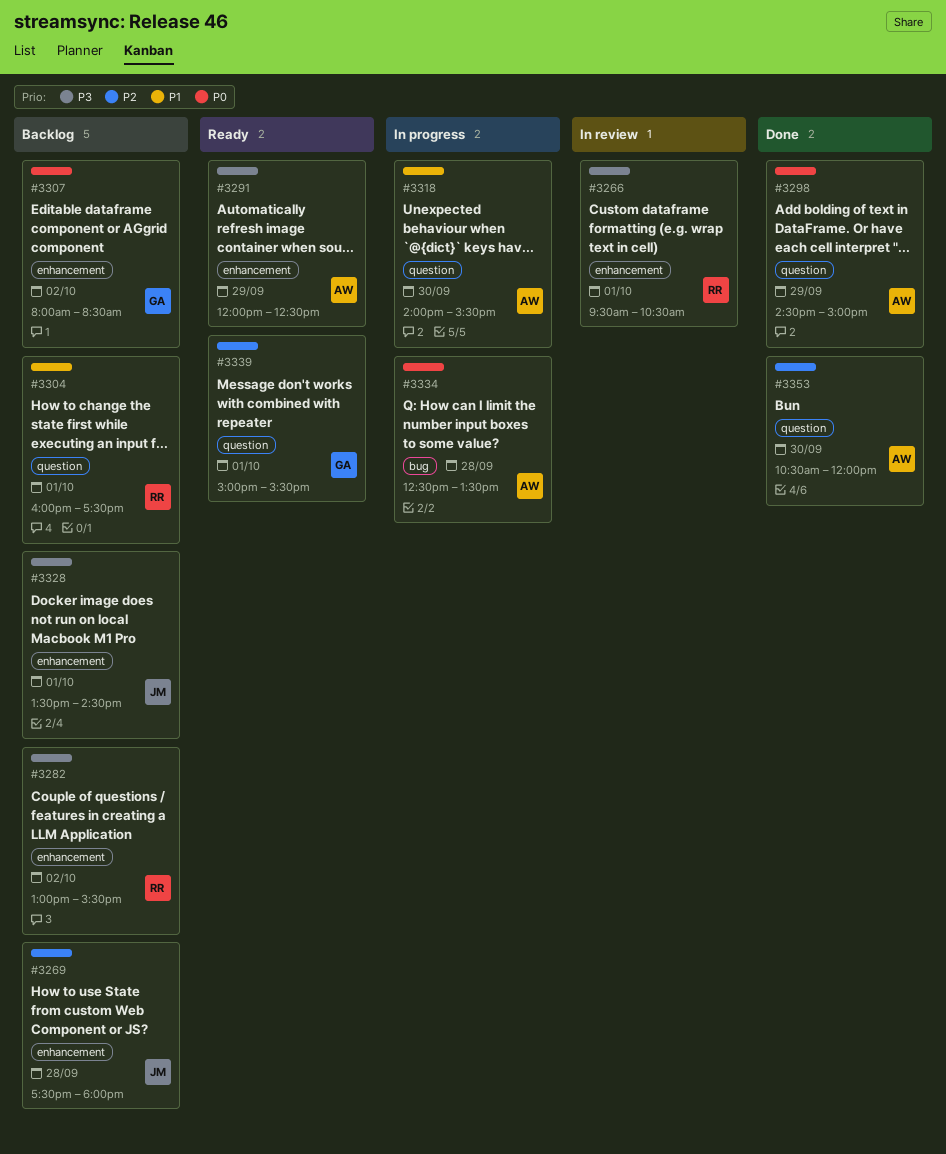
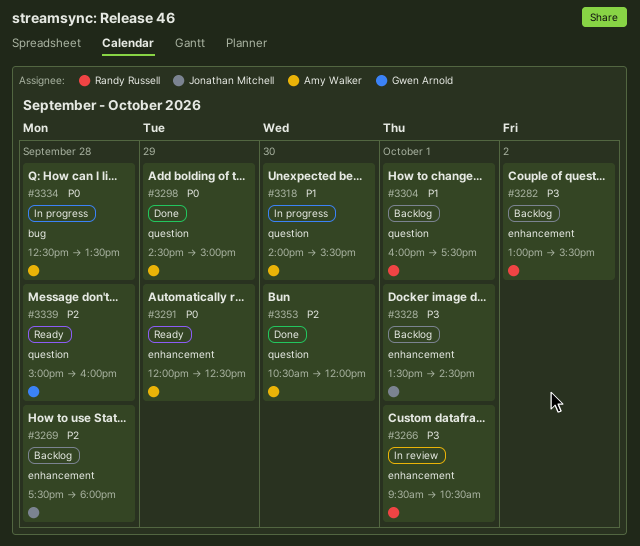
#3291, priority: P3 -> P0
#3307: present -> none
#3339, day: Oct 1 -> Sep 28
#3339, ends: 15:30 -> 16:00

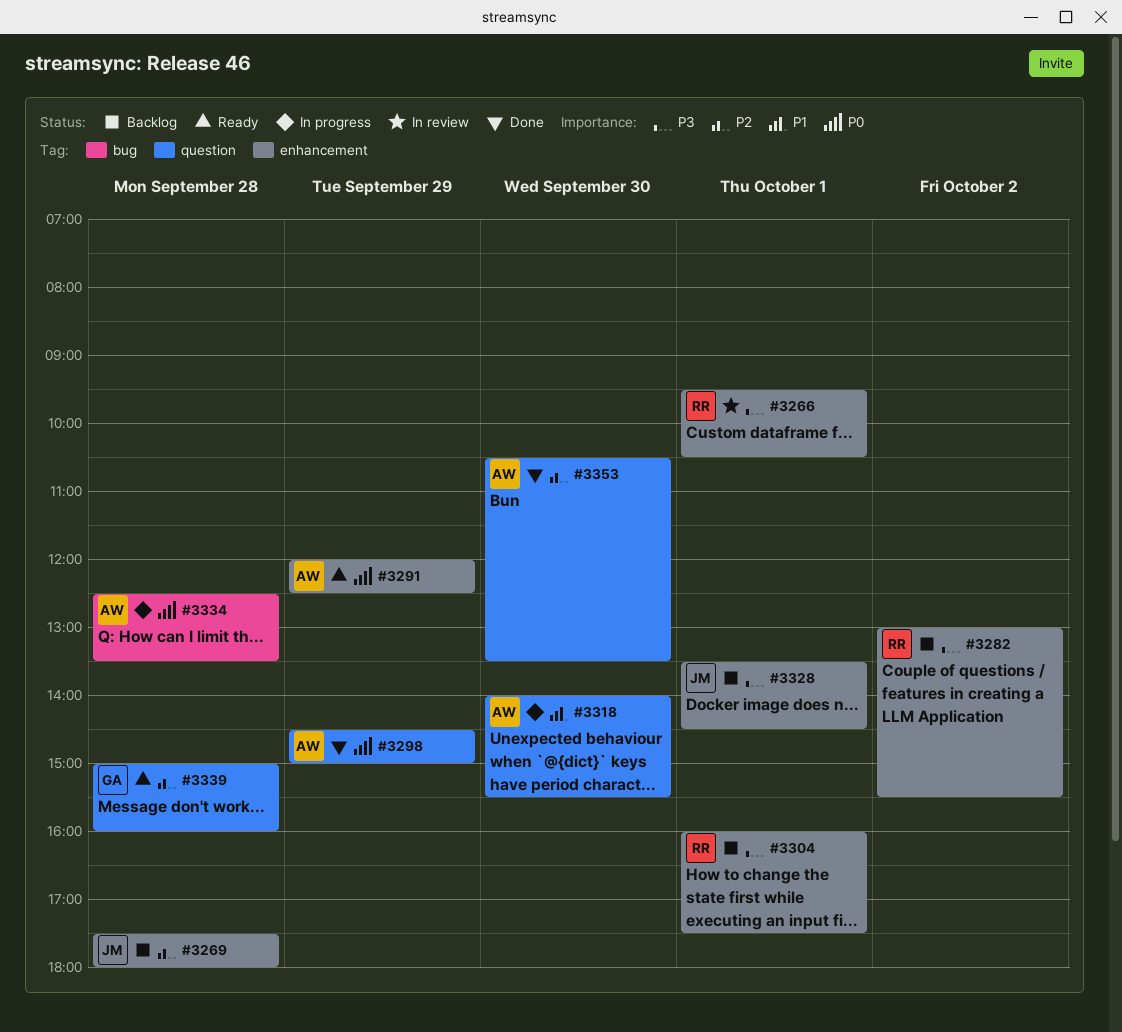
#3304, priority: P1 -> P3
#3304, label: question -> enhancement
#3353, ends: 12:00 -> 13:30

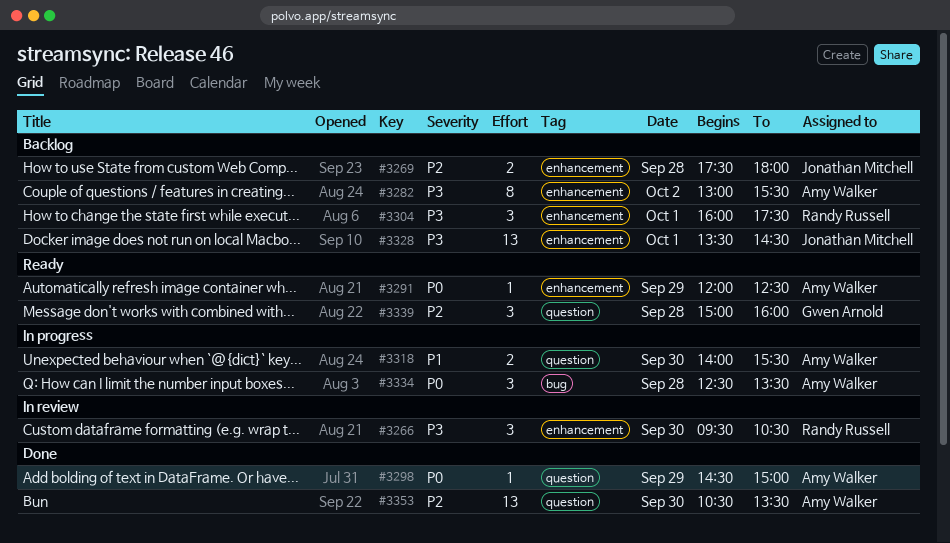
#3266, day: Oct 1 -> Sep 30
#3282, owner: Randy Russell -> Amy Walker

